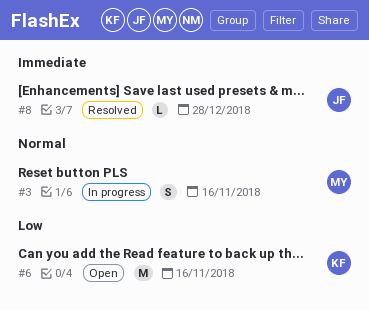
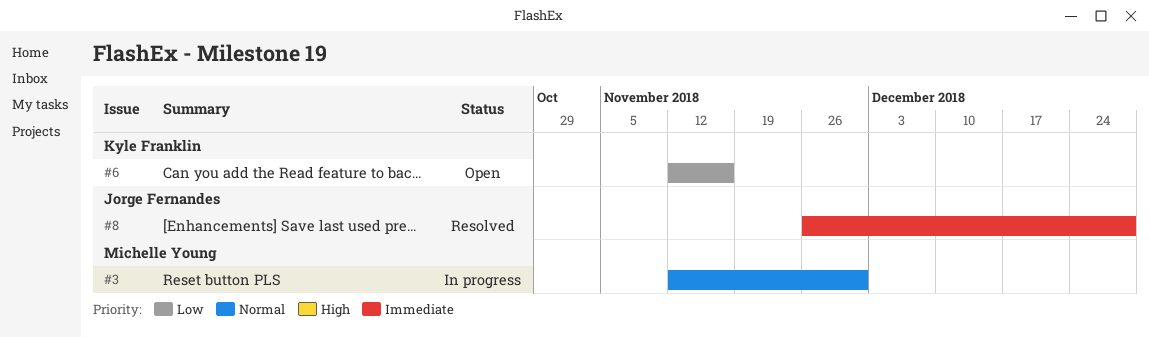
#3, due: Nov 16 -> Nov 30

